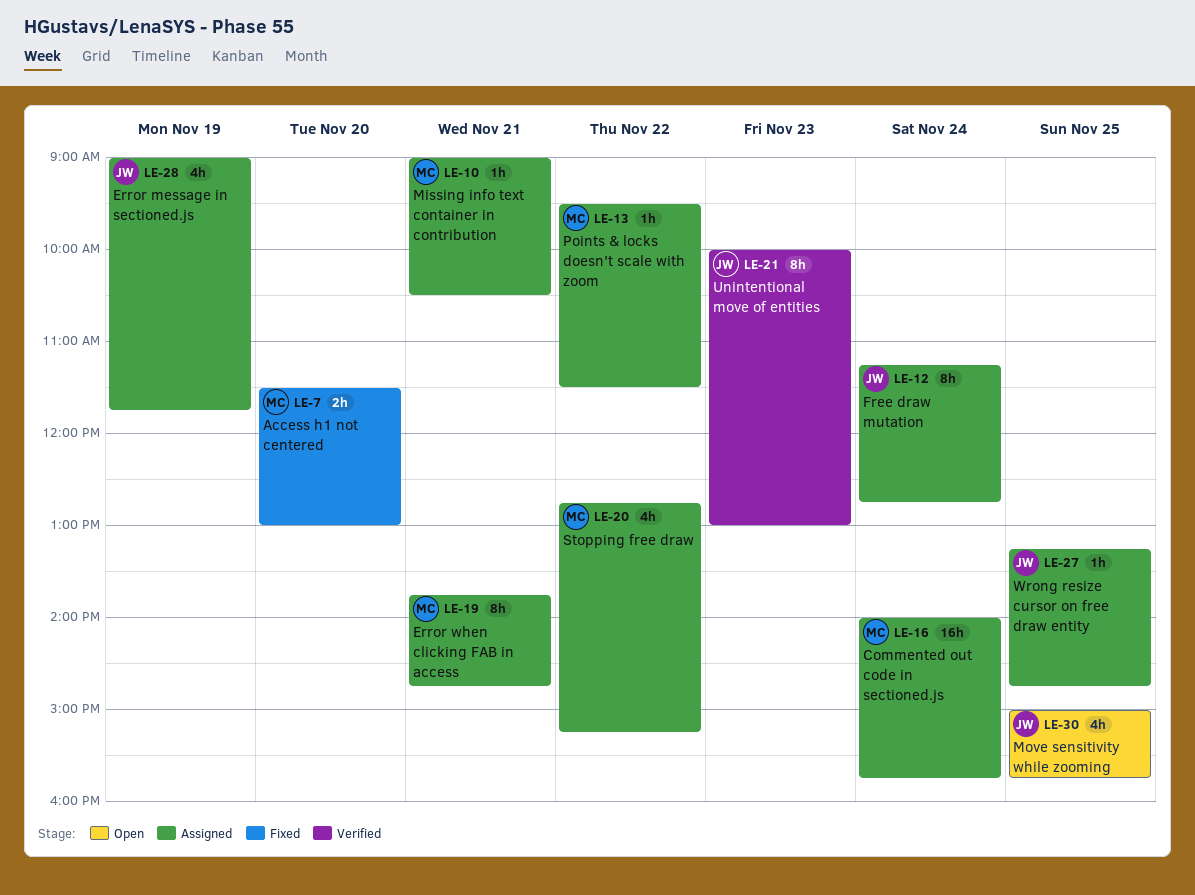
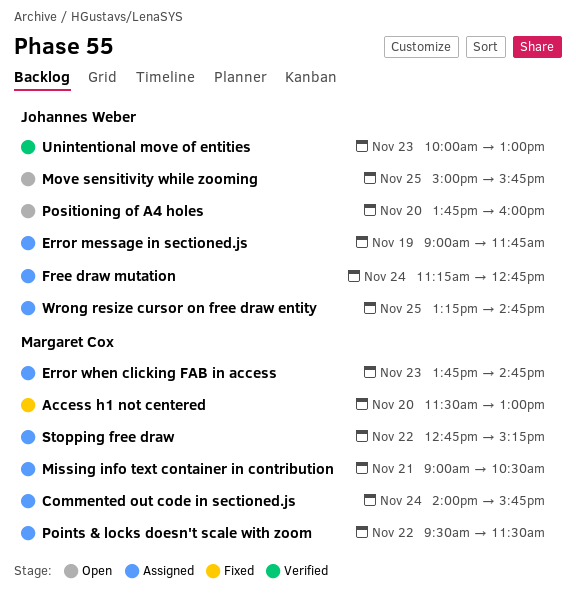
Error when clicking FAB in access, day: Nov 21 -> Nov 23
Positioning of A4 holes: none -> present

